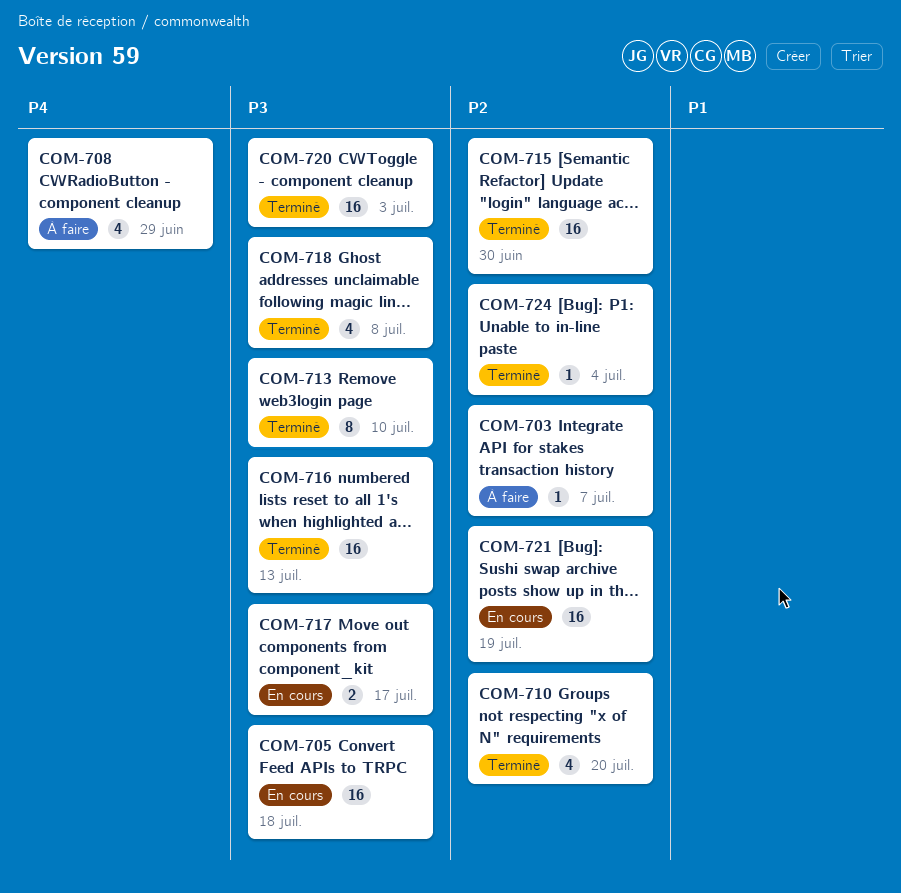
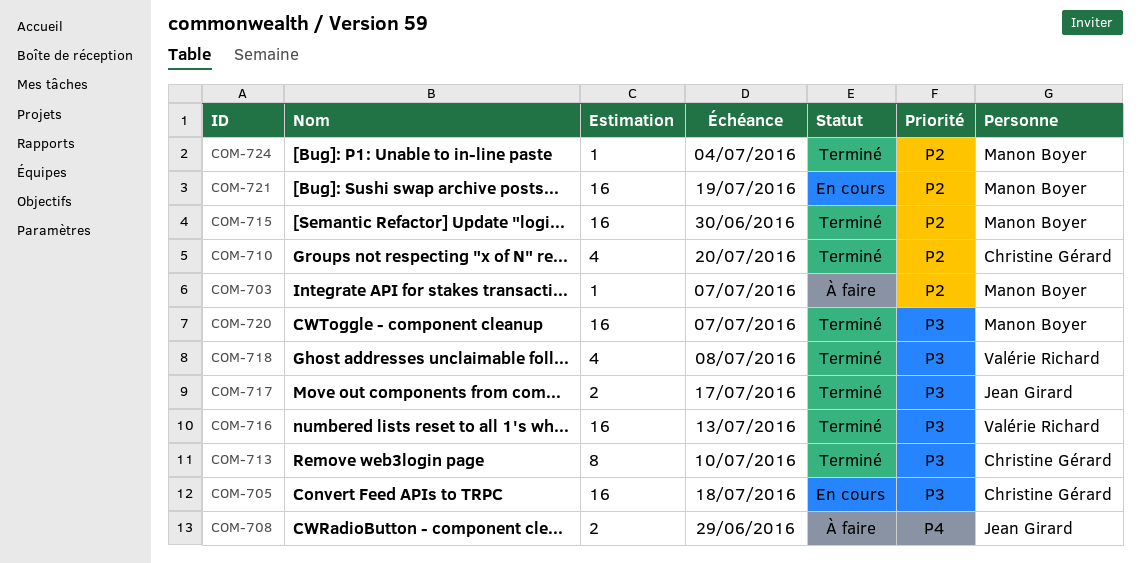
COM-708, estimate: 4 -> 2
COM-717, status: En cours -> Terminé
COM-720, due: Jul 3 -> Jul 7

